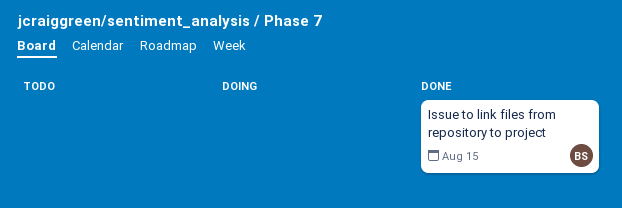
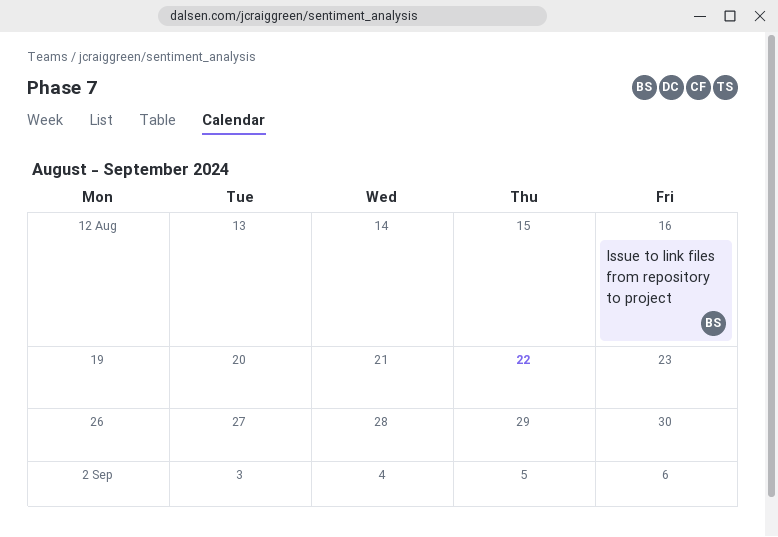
Issue to link files from repository to project, due: Aug 15 -> Aug 16

